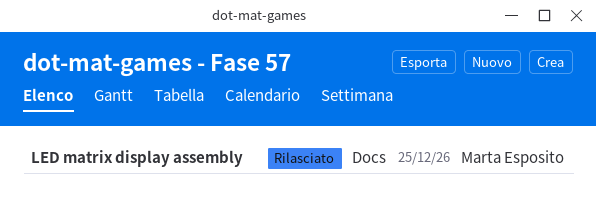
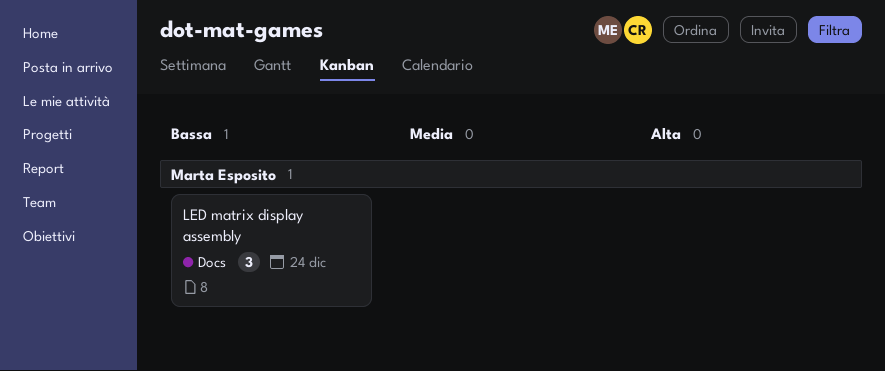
LED matrix display assembly, due: Dec 25 -> Dec 24

